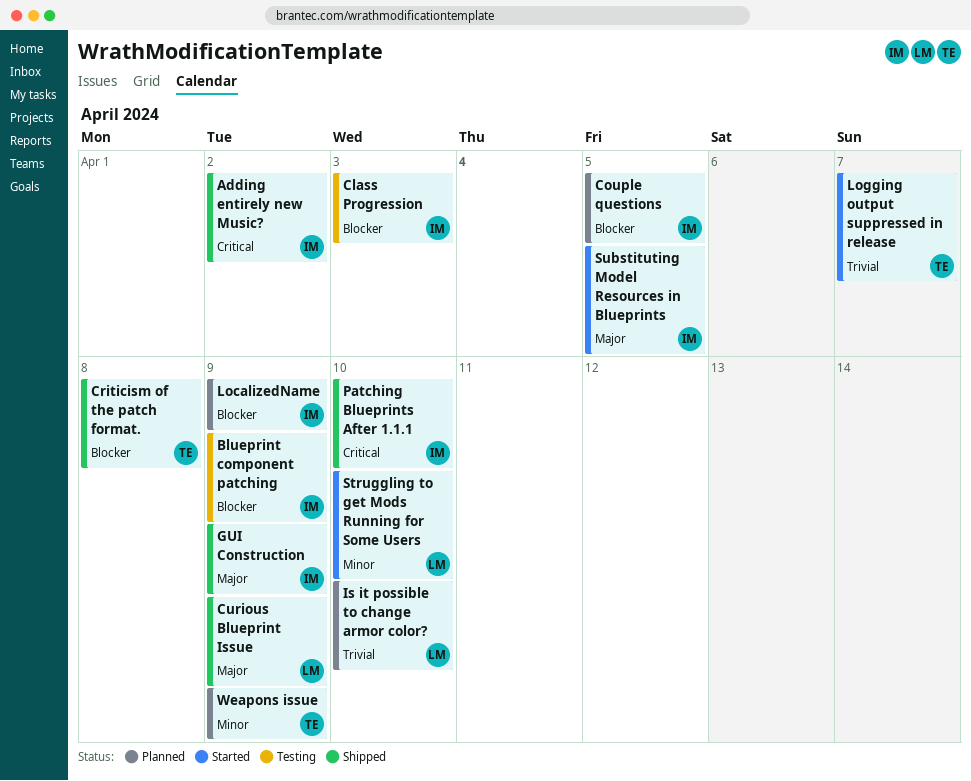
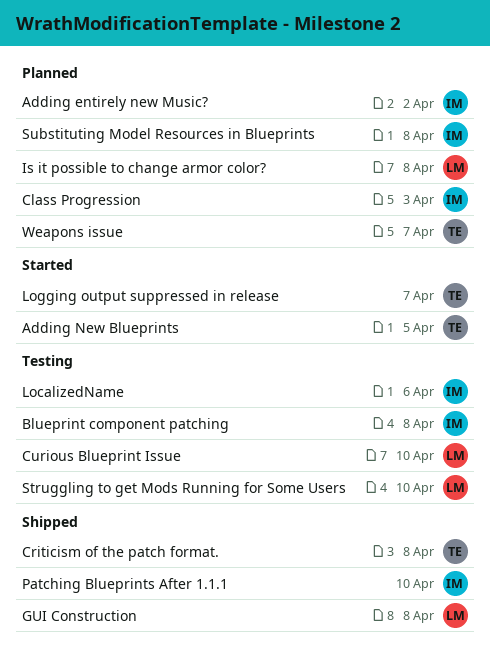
Adding entirely new Music?, status: Shipped -> Planned
Adding New Blueprints: none -> present
Blueprint component patching, due: Apr 9 -> Apr 8
Class Progression, status: Testing -> Planned
Couple questions: present -> none
Curious Blueprint Issue, status: Shipped -> Testing
Curious Blueprint Issue, due: Apr 9 -> Apr 10
GUI Construction, owner: IM -> LM
GUI Construction, due: Apr 9 -> Apr 8
Is it possible to change armor color?, due: Apr 10 -> Apr 8
LocalizedName, status: Planned -> Testing
LocalizedName, due: Apr 9 -> Apr 6
Struggling to get Mods Running for Some Users, status: Started -> Testing
Substituting Model Resources in Blueprints, status: Started -> Planned
Substituting Model Resources in Blueprints, due: Apr 5 -> Apr 8
Weapons issue, due: Apr 9 -> Apr 7

